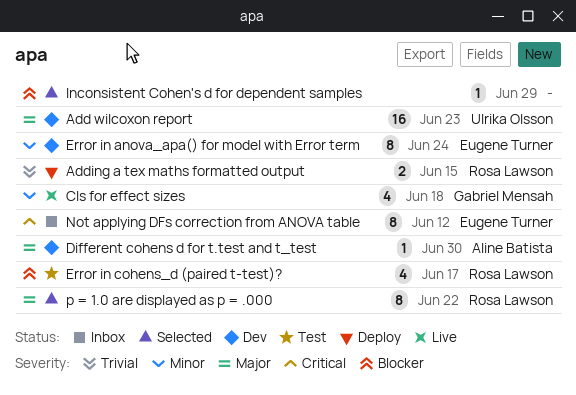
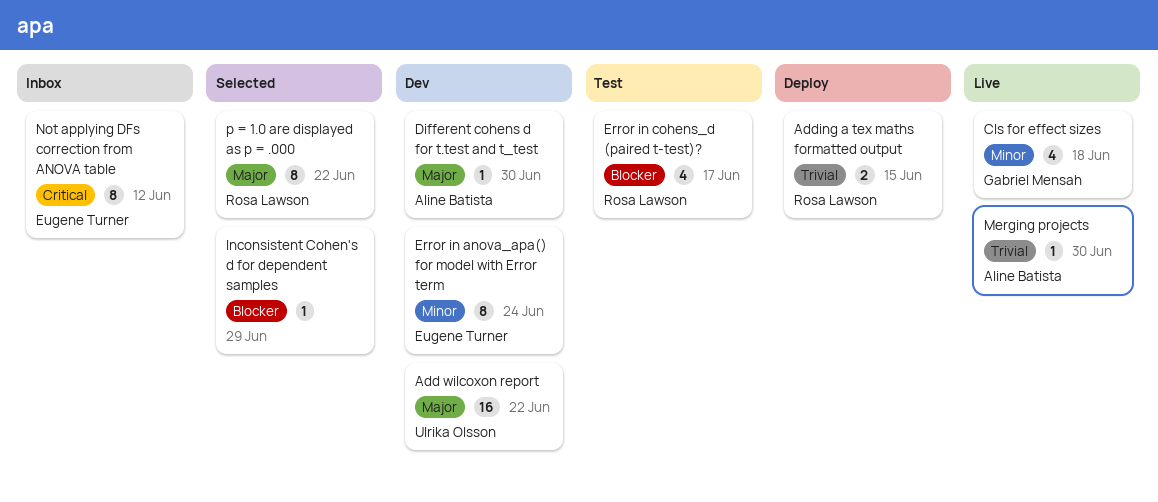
Add wilcoxon report, due: Jun 23 -> Jun 22
Merging projects: none -> present

